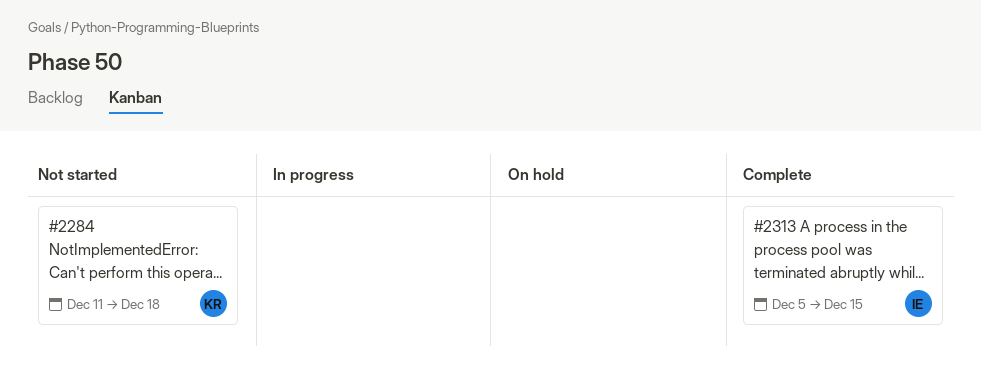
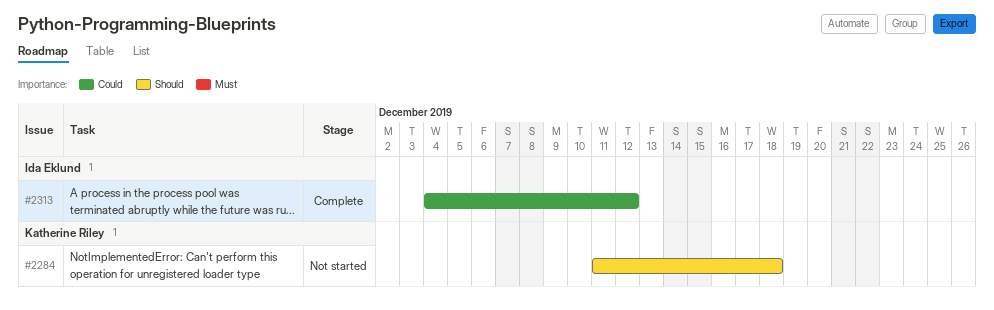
#2313, start: Dec 5 -> Dec 4
#2313, due: Dec 15 -> Dec 12

